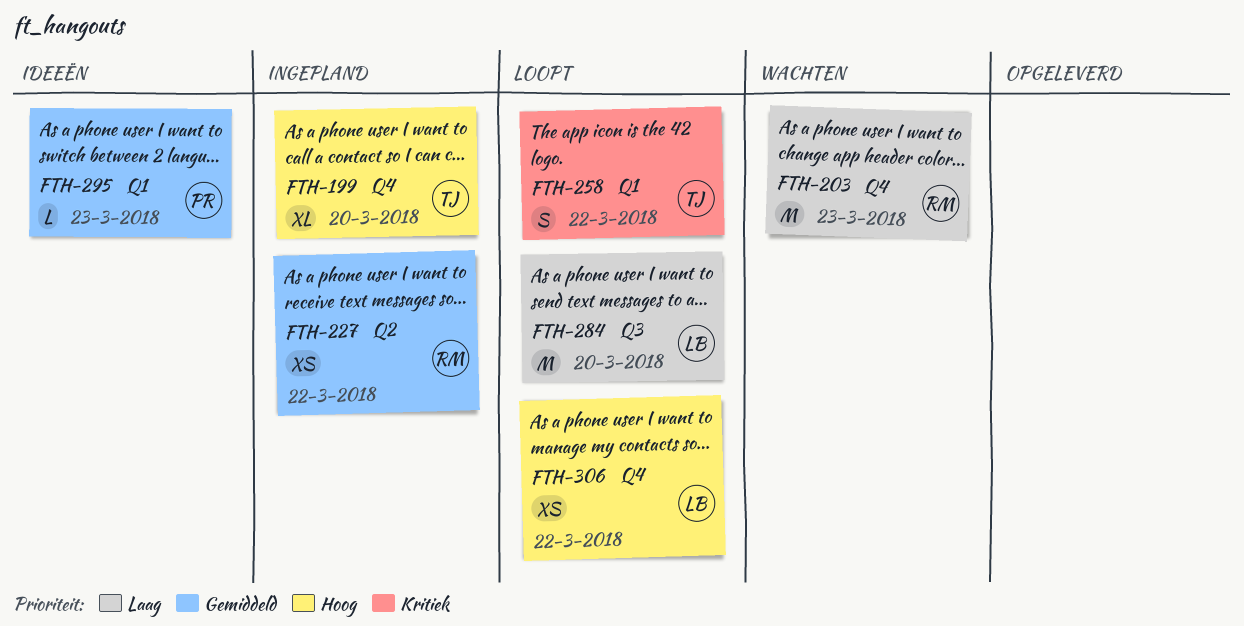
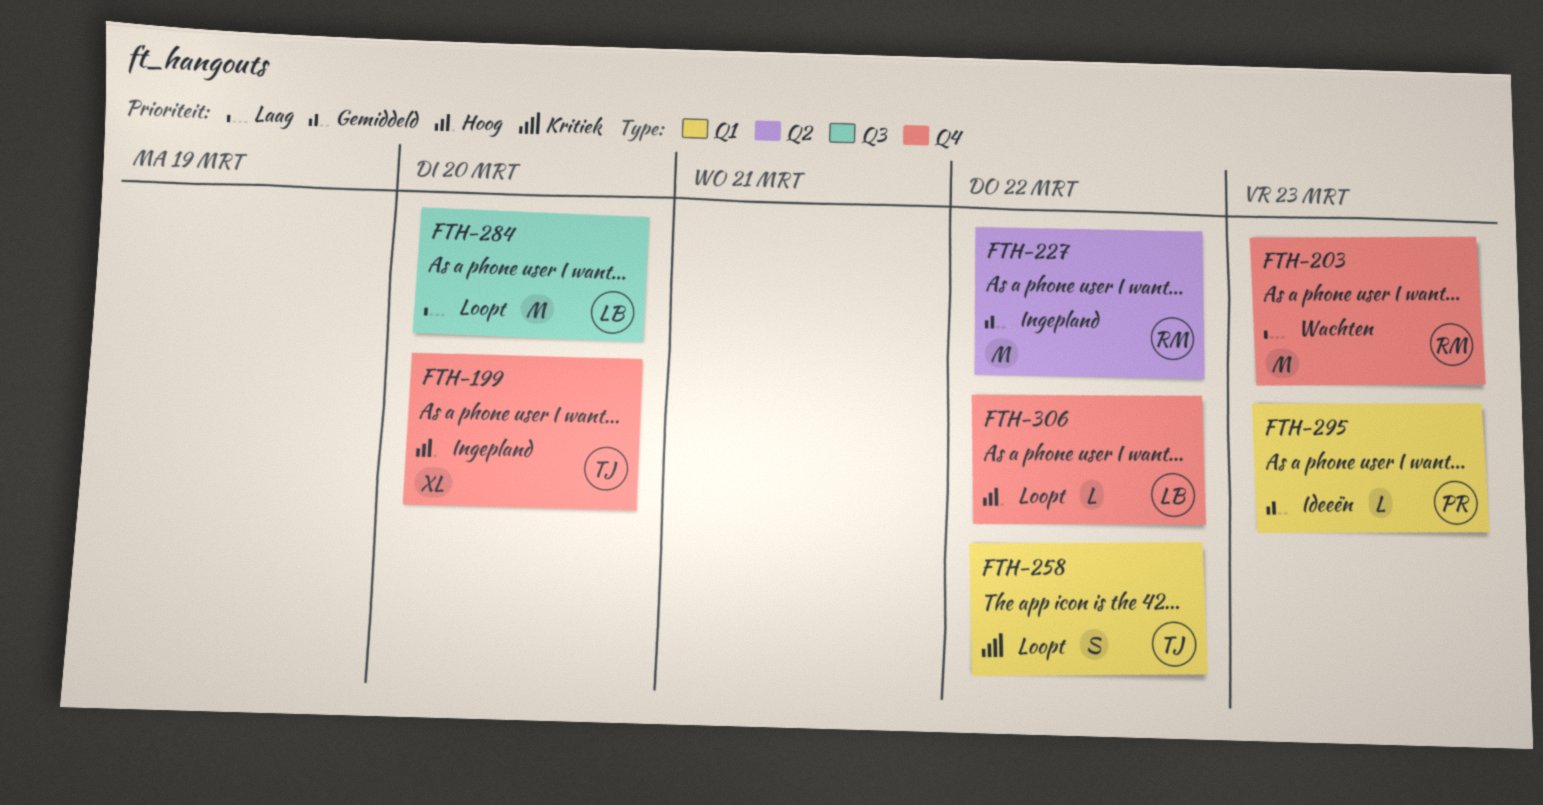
FTH-227, estimate: XS -> M
FTH-306, estimate: XS -> L

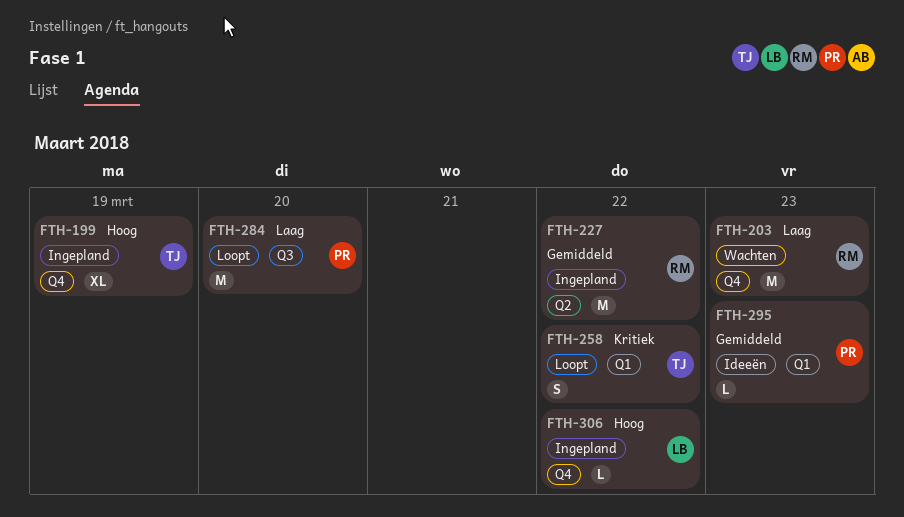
FTH-199, due: Mar 20 -> Mar 19
FTH-284, owner: LB -> PR
FTH-306, status: Loopt -> Ingepland

